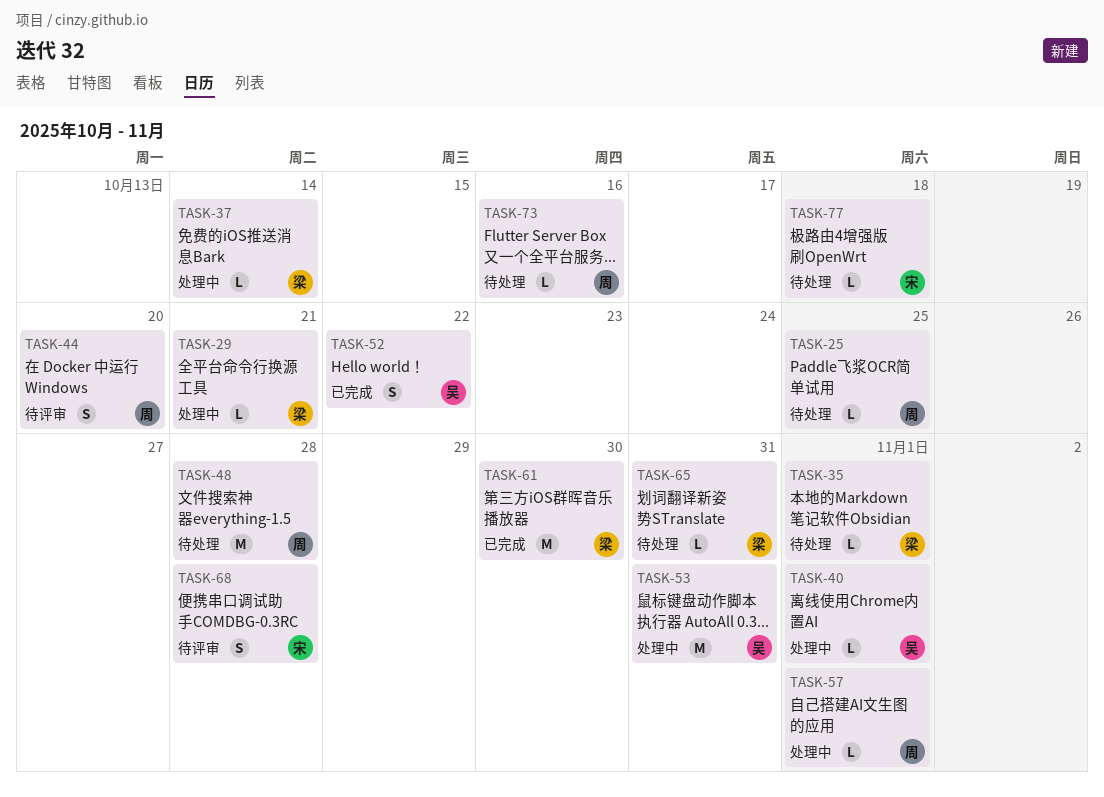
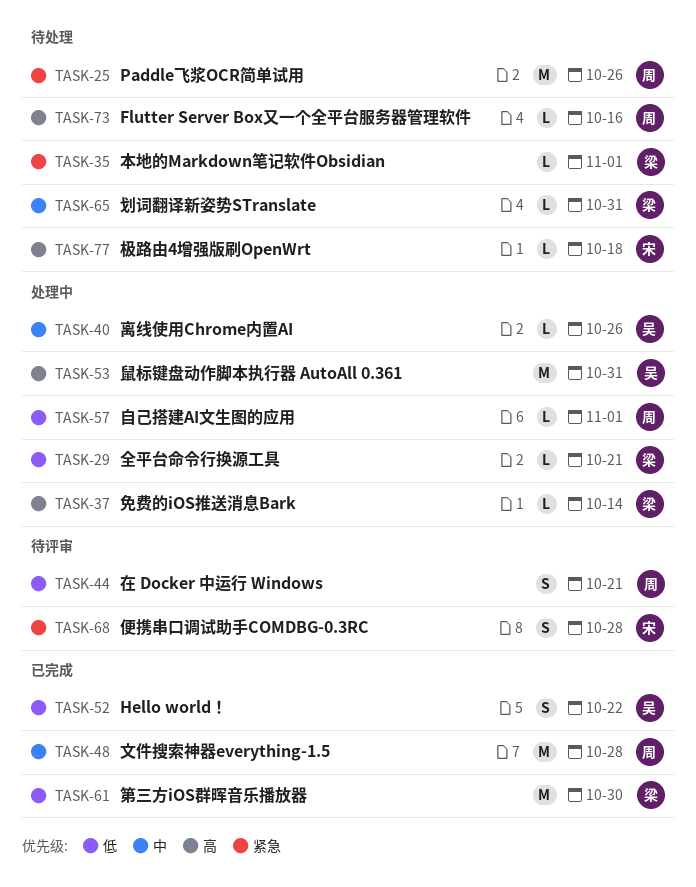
TASK-25, estimate: L -> M
TASK-25, due: Oct 25 -> Oct 26
TASK-40, due: Nov 1 -> Oct 26
TASK-44, due: Oct 20 -> Oct 21
TASK-48, status: 待处理 -> 已完成

